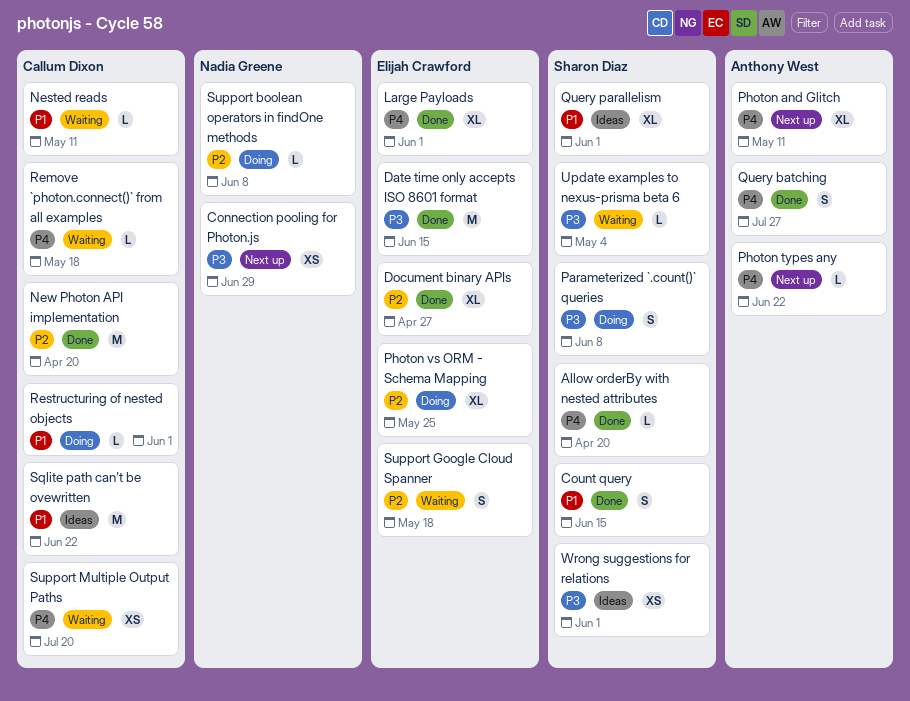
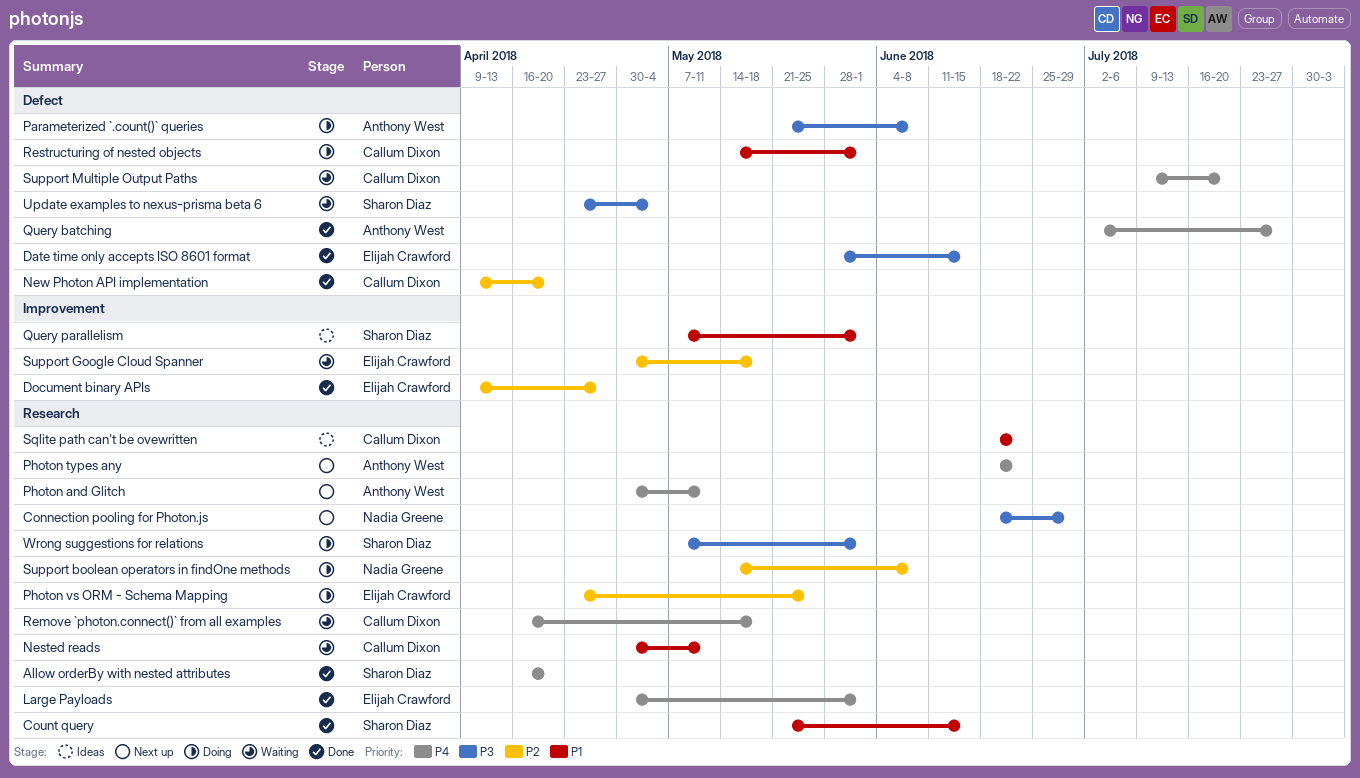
Parameterized `.count()` queries, owner: Sharon Diaz -> Anthony West
Wrong suggestions for relations, status: Ideas -> Doing

